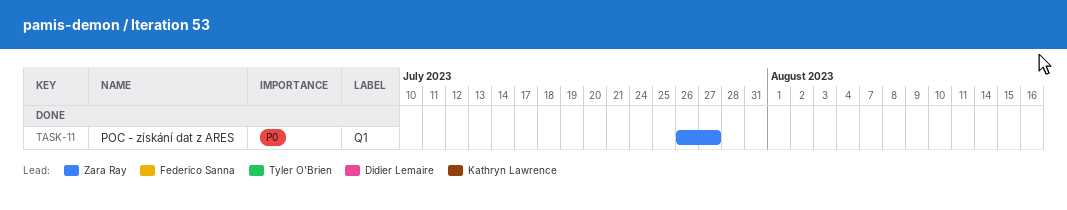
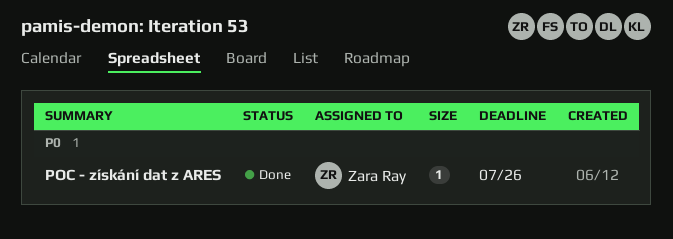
POC - získání dat z ARES, due: Jul 27 -> Jul 26

